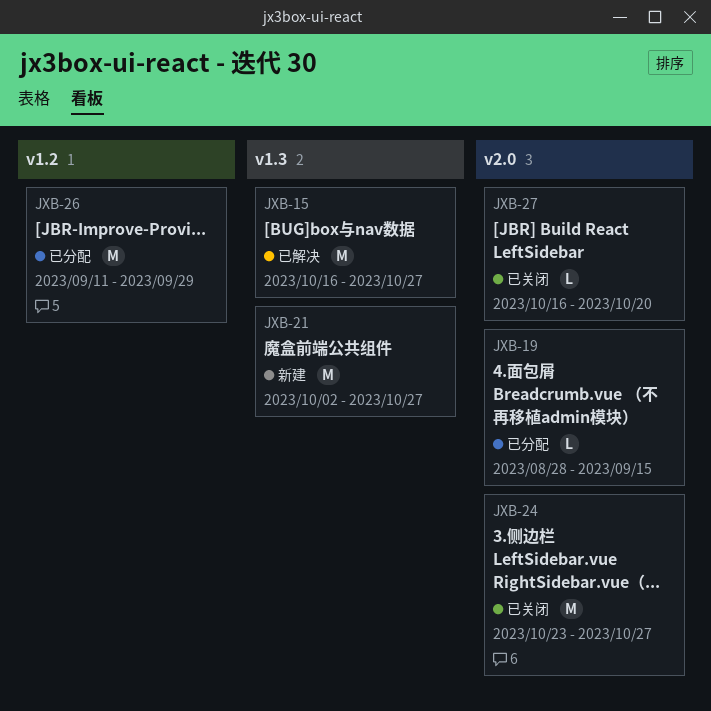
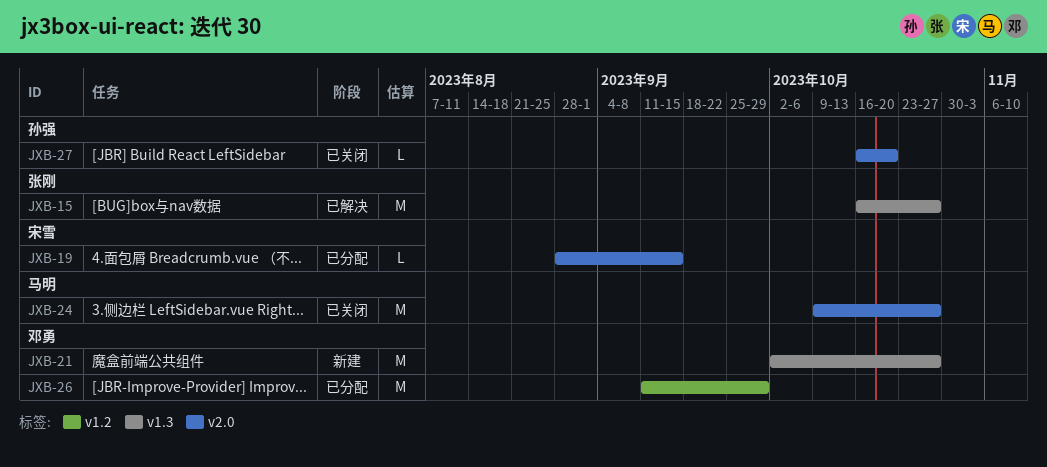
JXB-24, start: Oct 23 -> Oct 9

